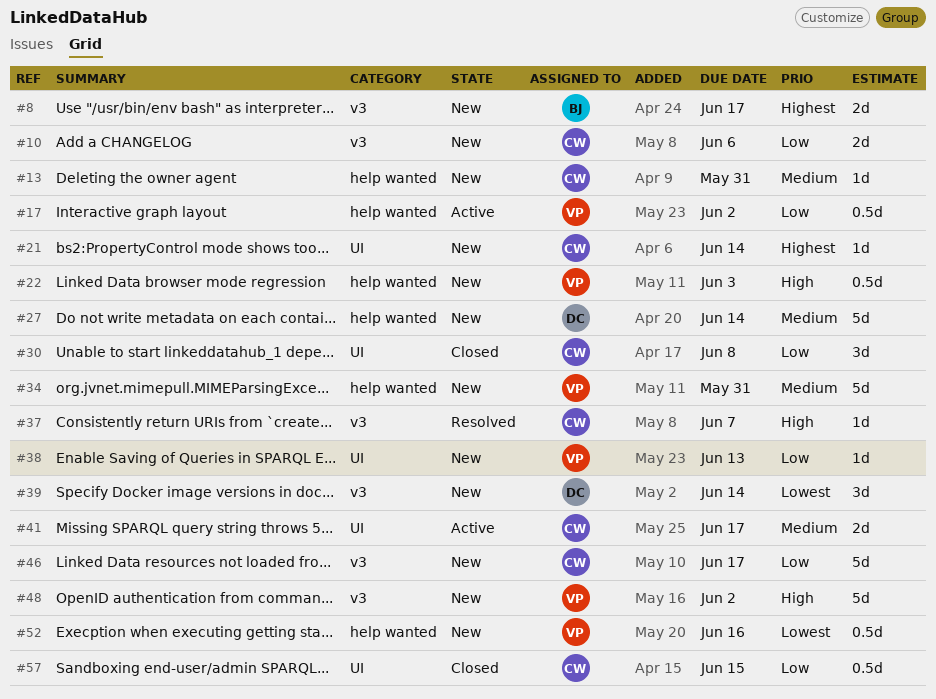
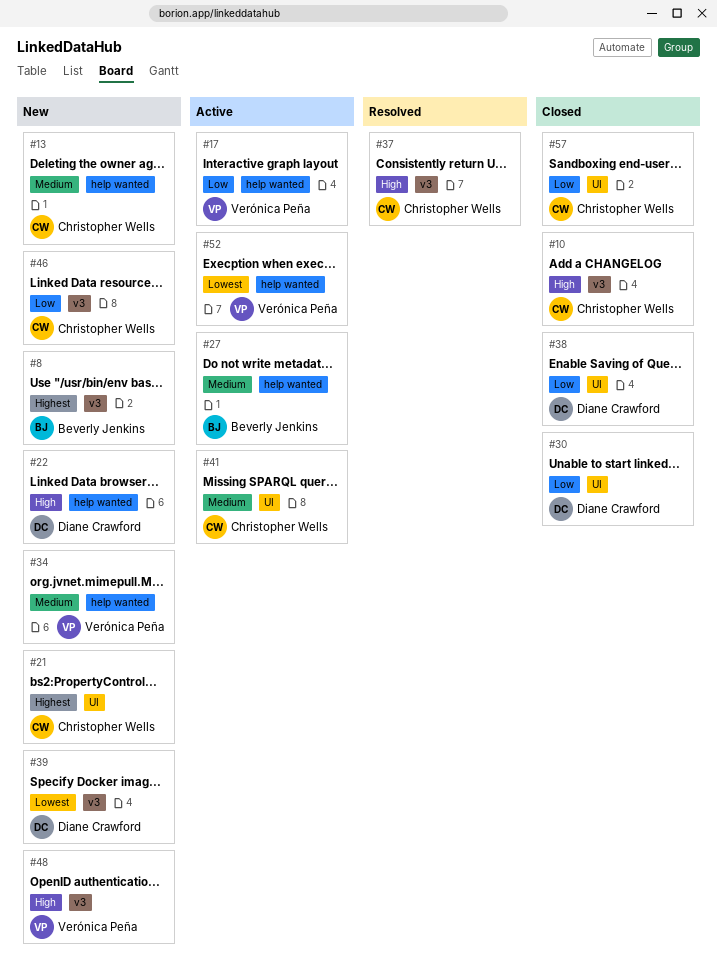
#10, status: New -> Closed
#10, priority: Low -> High
#22, owner: Verónica Peña -> Diane Crawford
#27, status: New -> Active
#27, owner: Diane Crawford -> Beverly Jenkins
#30, owner: Christopher Wells -> Diane Crawford
#38, status: New -> Closed
#38, owner: Verónica Peña -> Diane Crawford
#52, status: New -> Active

